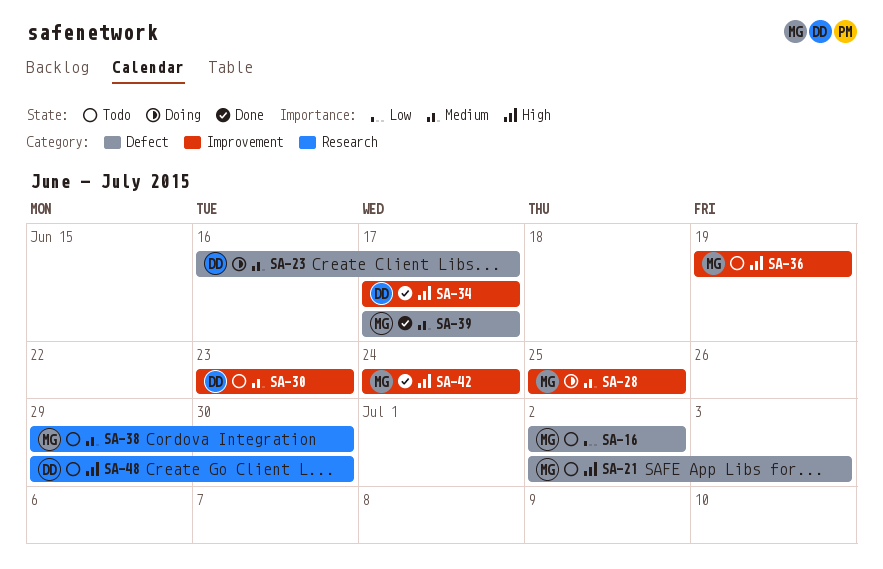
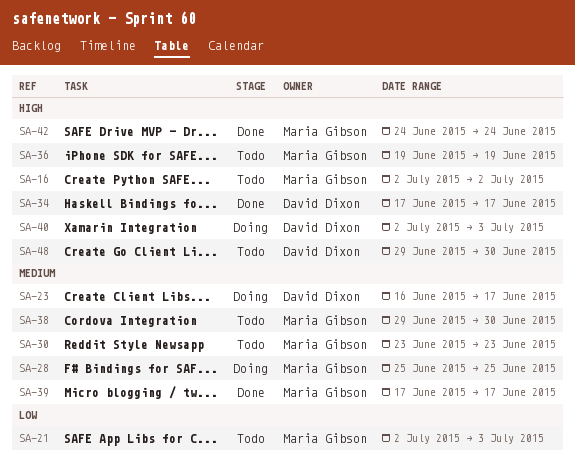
SA-16, priority: Low -> High
SA-21, priority: High -> Low
SA-30, owner: David Dixon -> Maria Gibson
SA-40: none -> present

